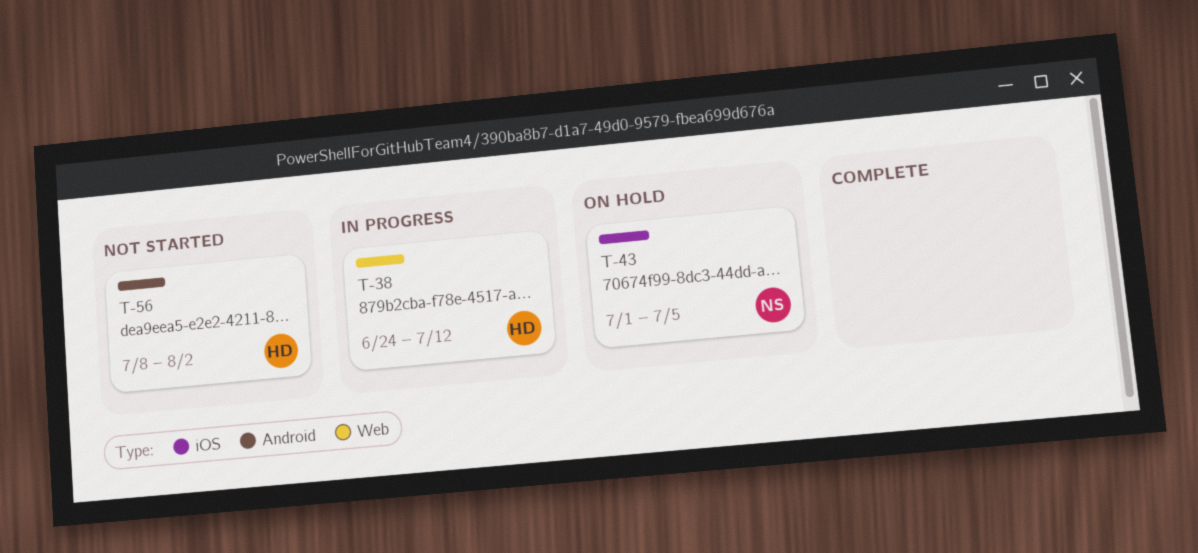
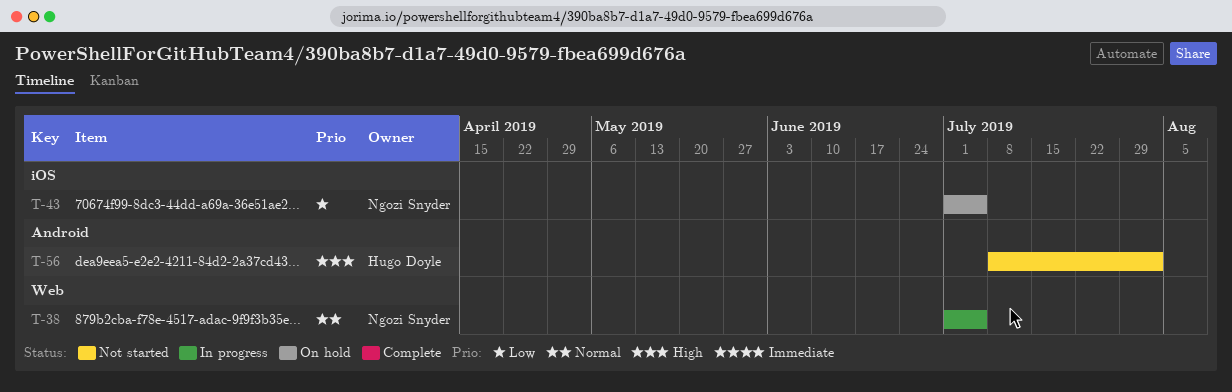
T-38, owner: Hugo Doyle -> Ngozi Snyder
T-38, start: Jun 24 -> Jul 1
T-38, due: Jul 12 -> Jul 5

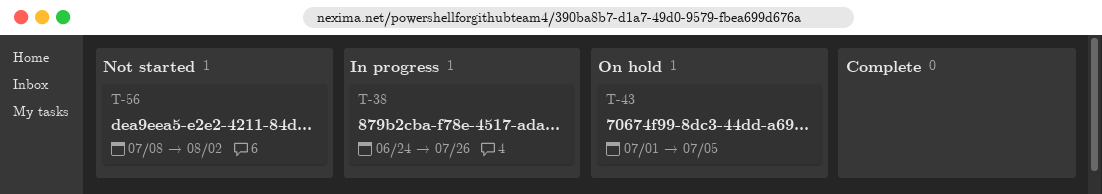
T-38, start: Jul 1 -> Jun 24
T-38, due: Jul 5 -> Jul 26

